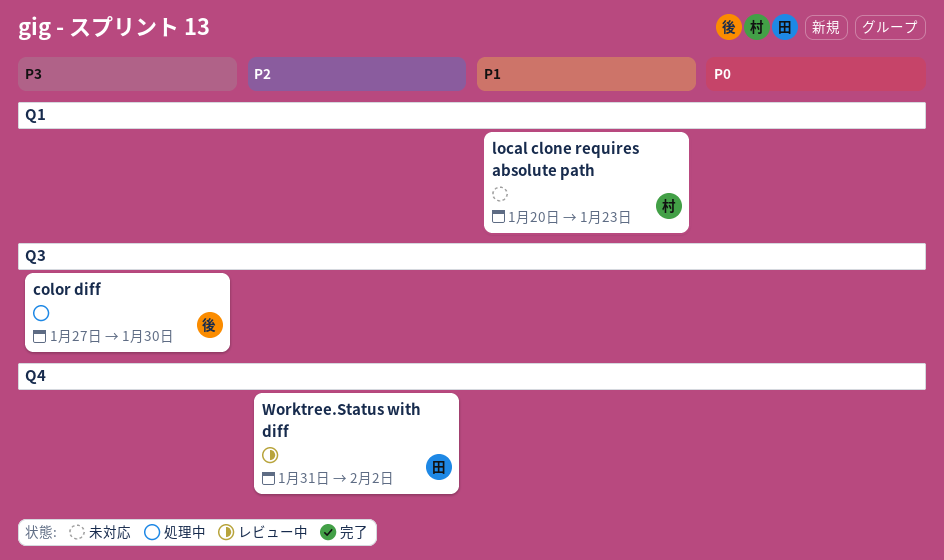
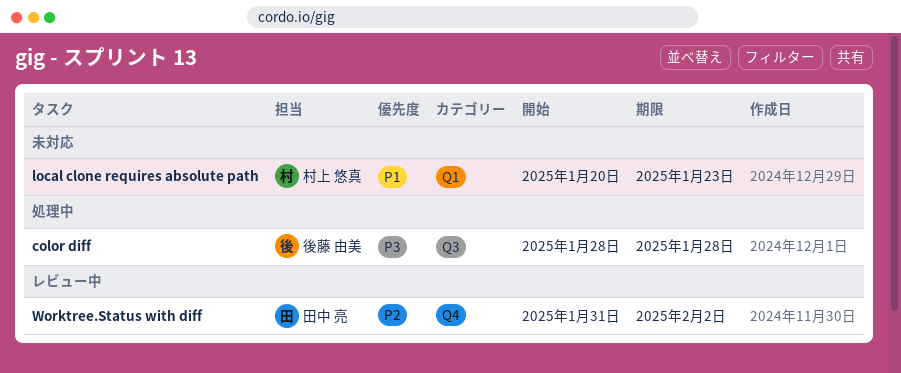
color diff, start: Jan 27 -> Jan 28
color diff, due: Jan 30 -> Jan 28

